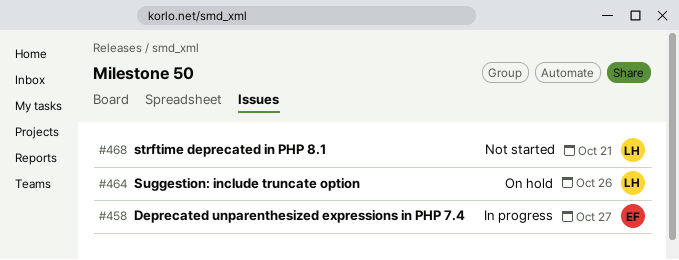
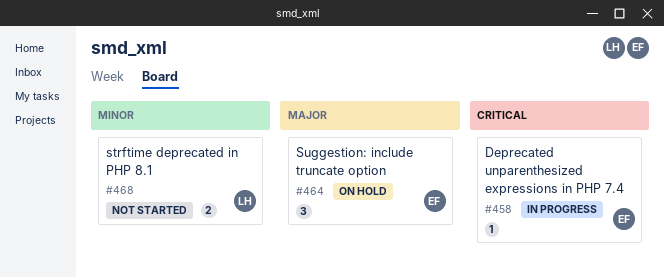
#464, owner: LH -> EF

